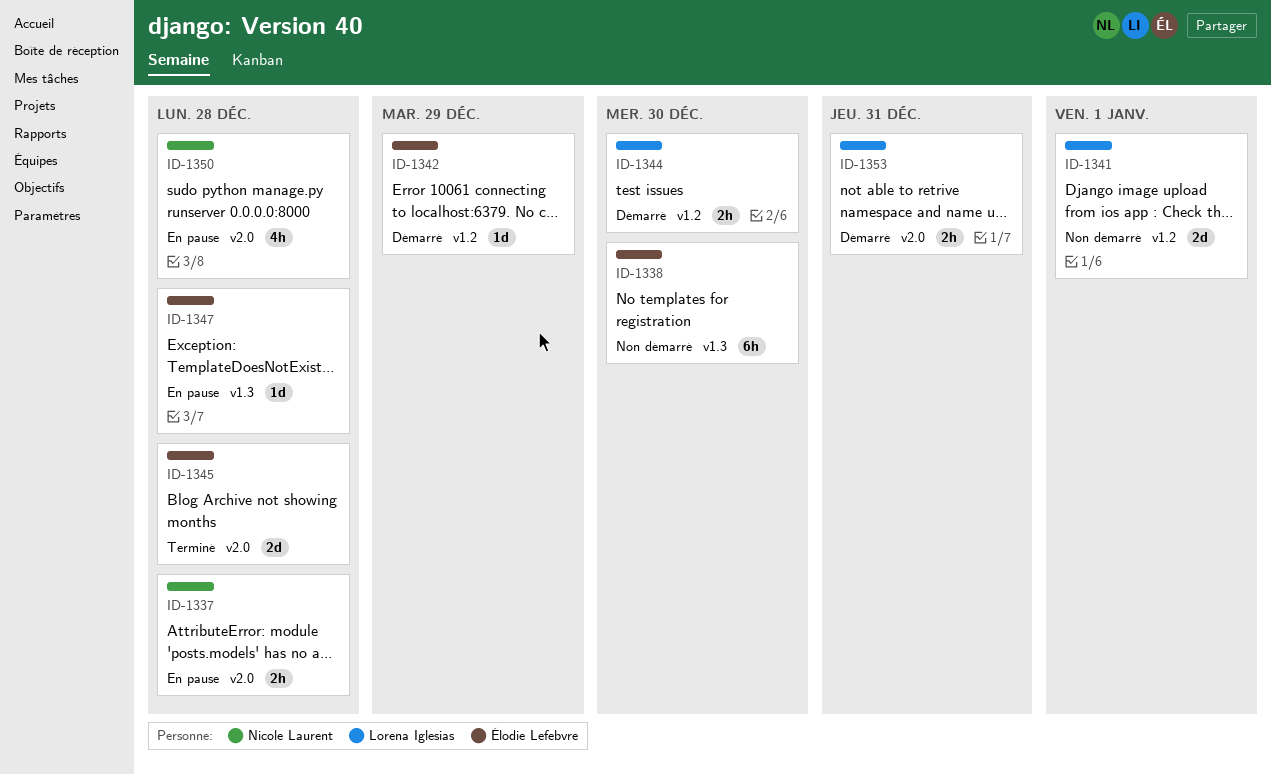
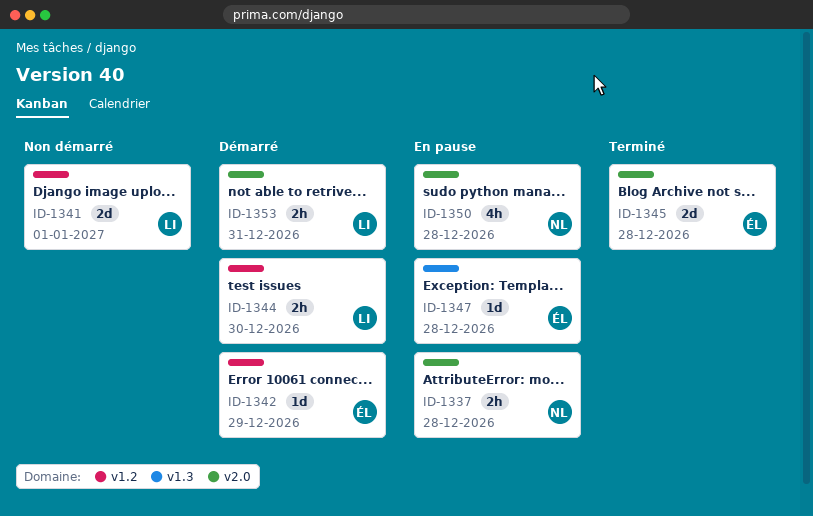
ID-1338: present -> none

